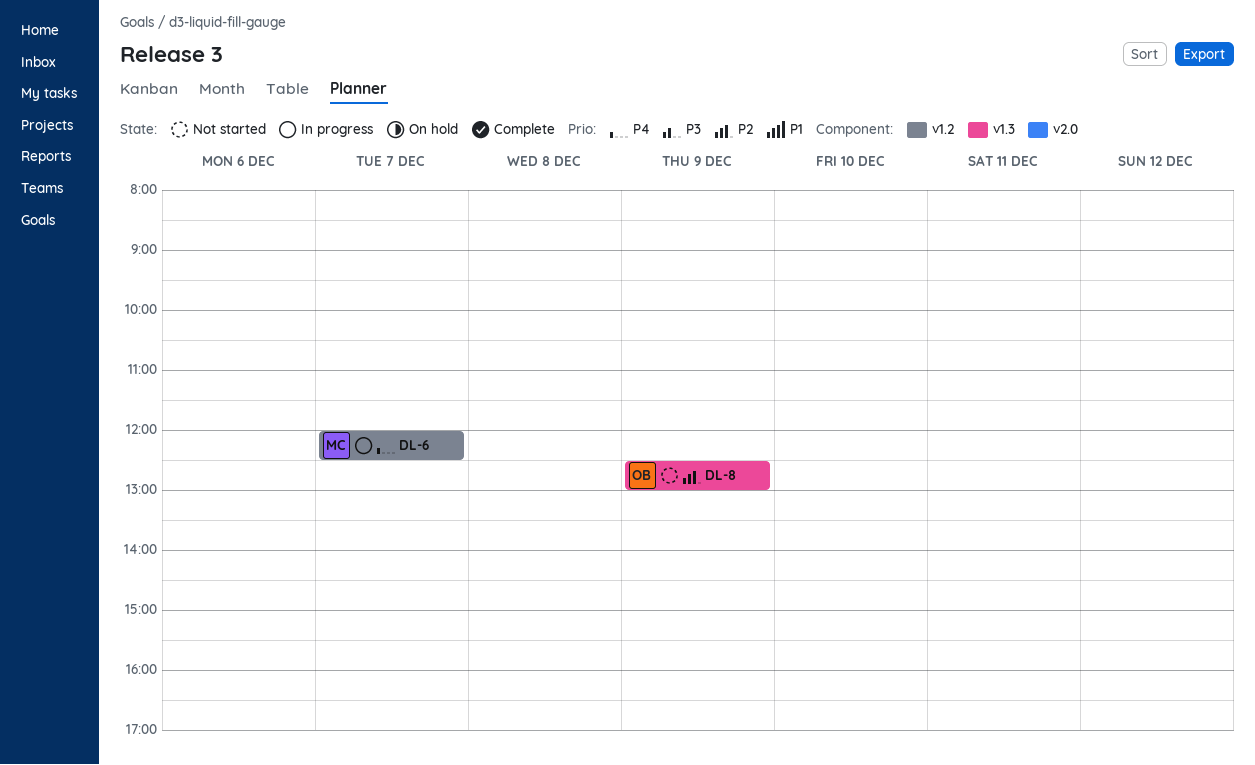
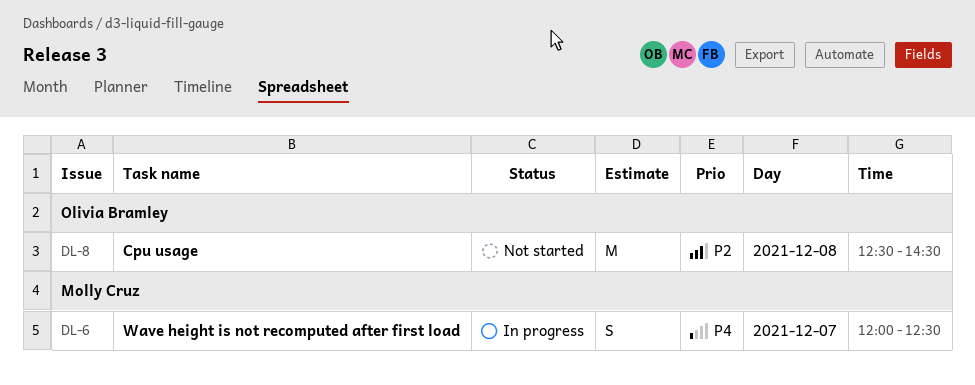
DL-8, day: Dec 9 -> Dec 8
DL-8, ends: 13:00 -> 14:30

